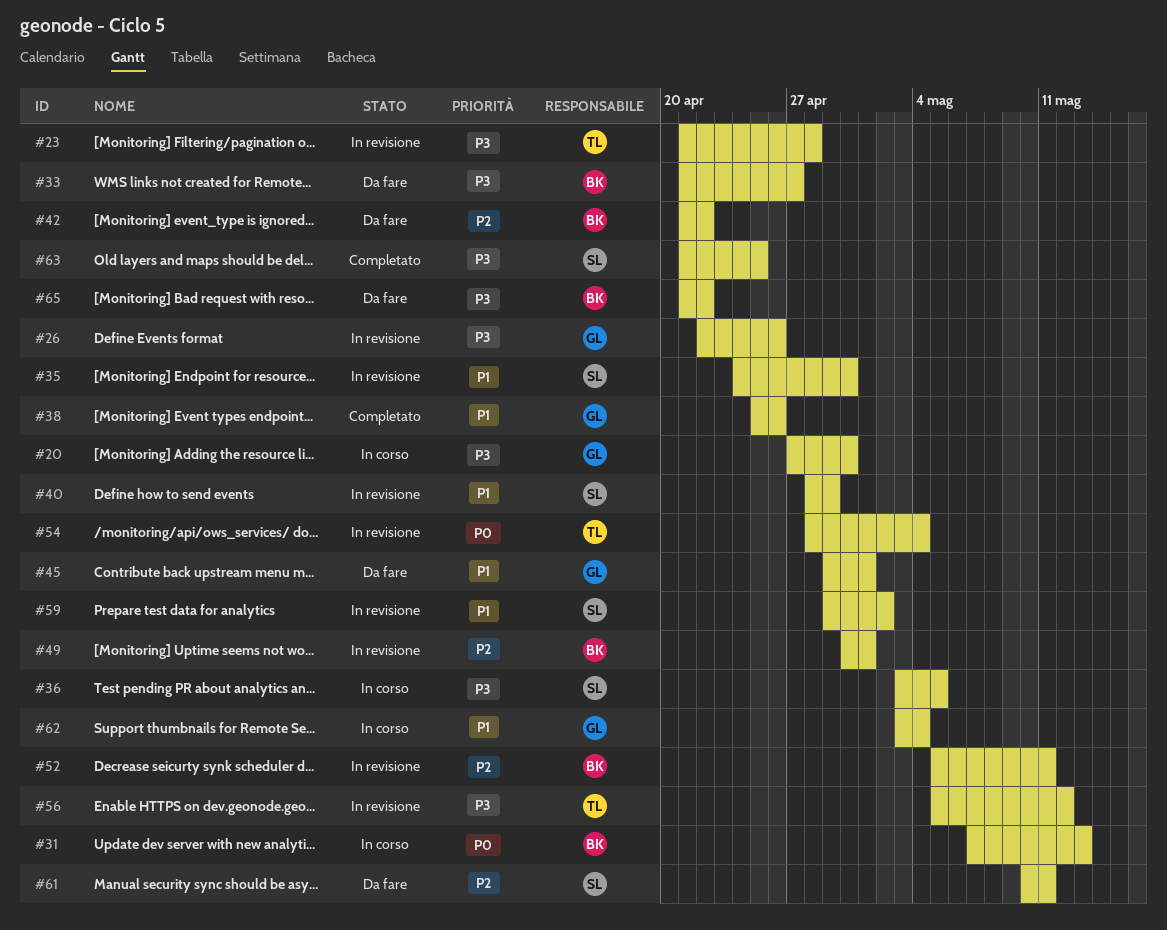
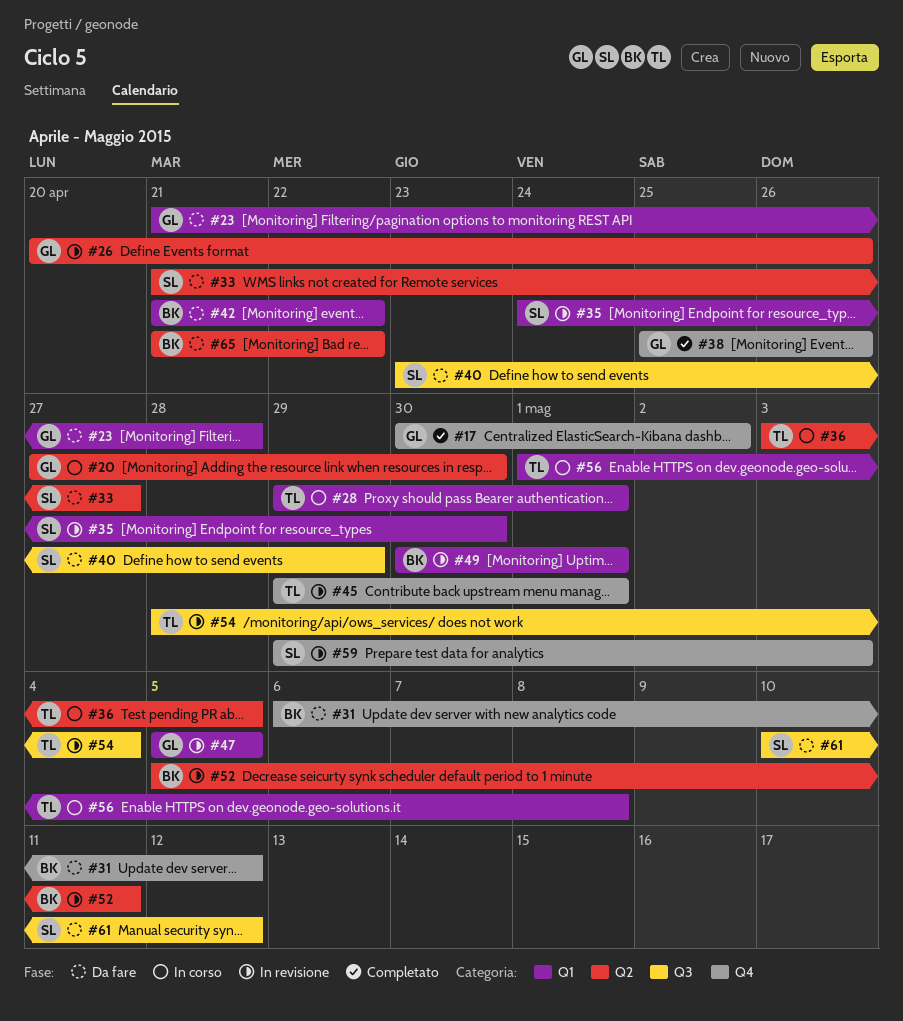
#17: none -> present
#23, status: In revisione -> Da fare
#23, owner: TL -> GL
#26, start: Apr 22 -> Apr 20
#28: none -> present
#31, status: In corso -> Da fare
#31, start: May 7 -> May 6
#31, due: May 13 -> May 12
#33, owner: BK -> SL
#36, owner: SL -> TL
#40, status: In revisione -> Da fare
#40, start: Apr 28 -> Apr 23
#45, status: Da fare -> In revisione
#45, owner: GL -> TL
#47: none -> present
#56, status: In revisione -> In corso
#56, start: May 5 -> May 1
#56, due: May 12 -> May 8
#59, due: May 2 -> May 3
#61, due: May 11 -> May 12
#62: present -> none
#63: present -> none

